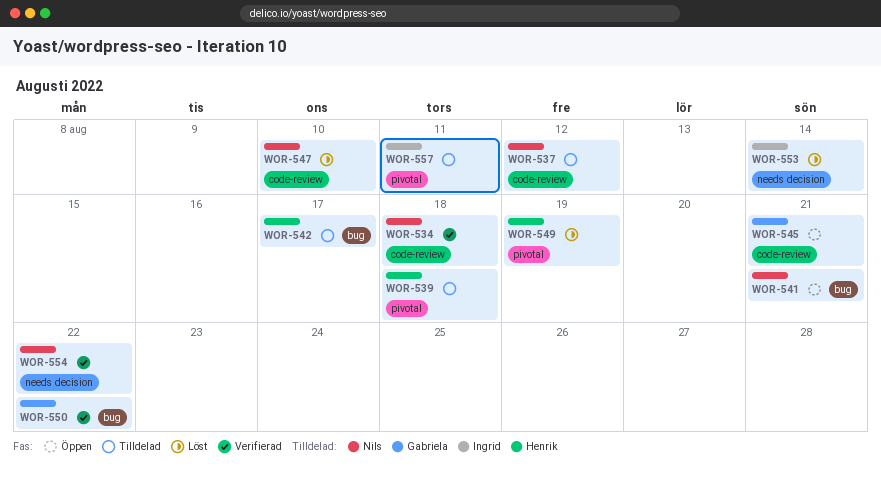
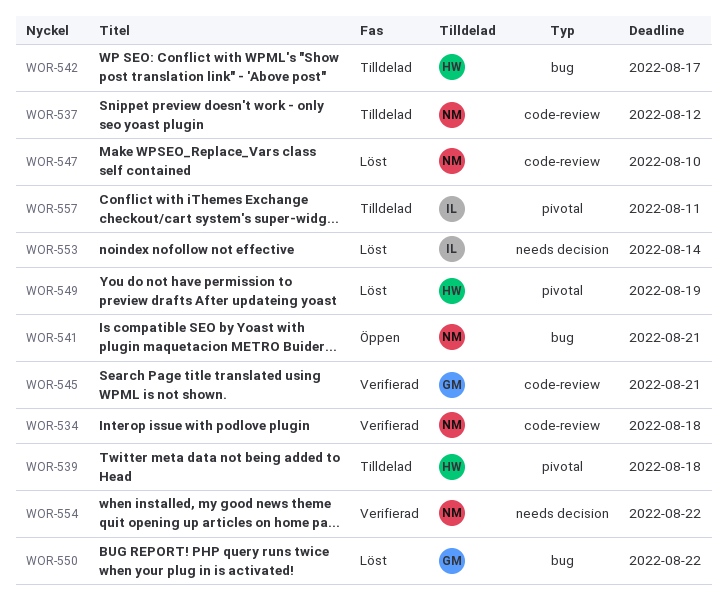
WOR-545, status: Öppen -> Verifierad
WOR-550, status: Verifierad -> Löst

